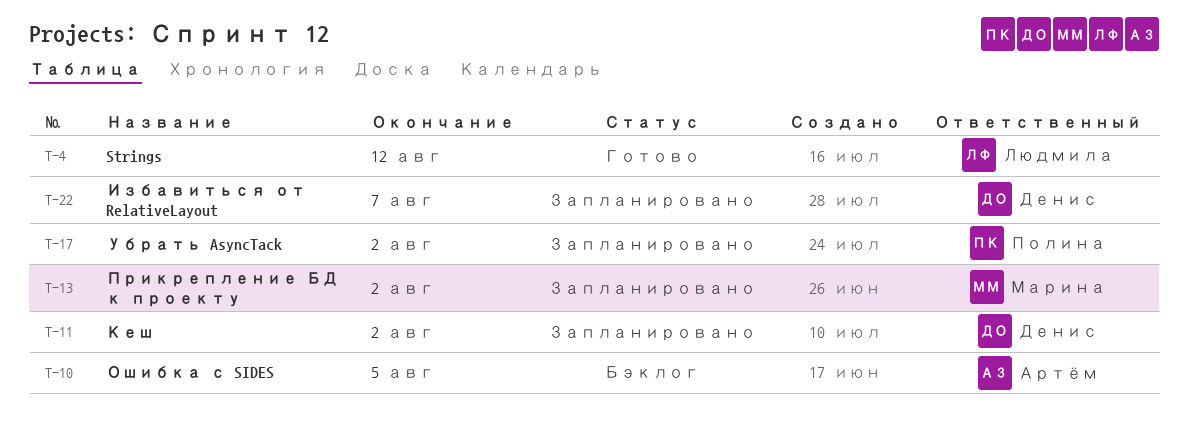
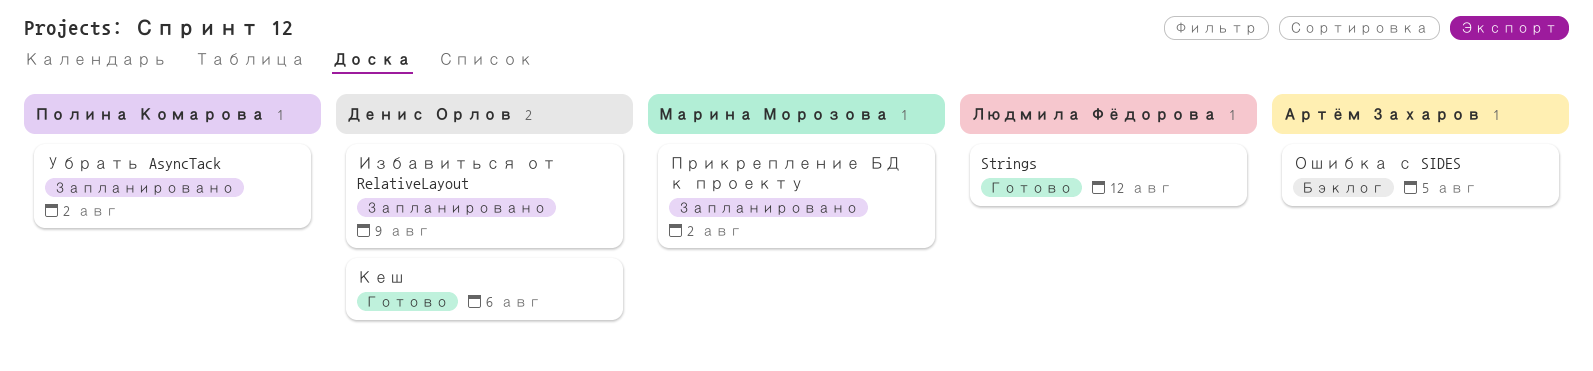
Избавиться от RelativeLayout, due: Aug 7 -> Aug 9
Кеш, status: Запланировано -> Готово
Кеш, due: Aug 2 -> Aug 6

